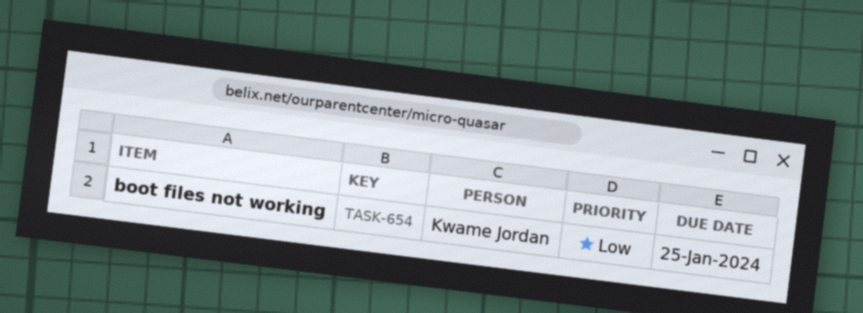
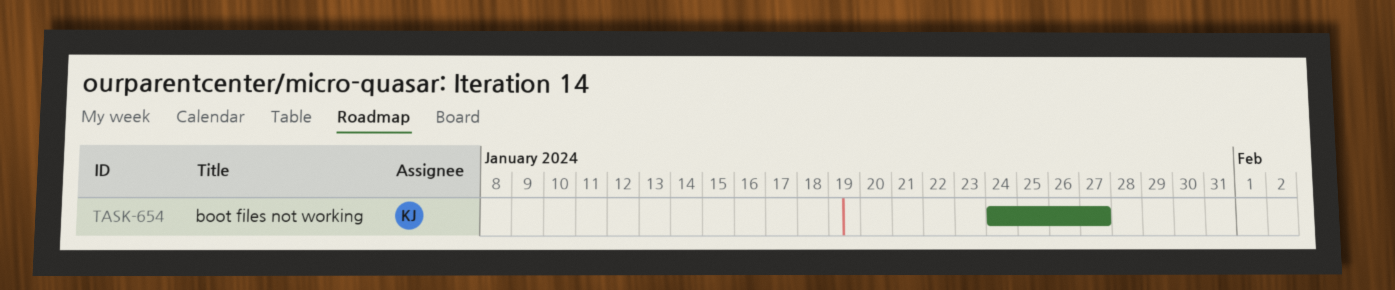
TASK-654, due: Jan 25 -> Jan 27

